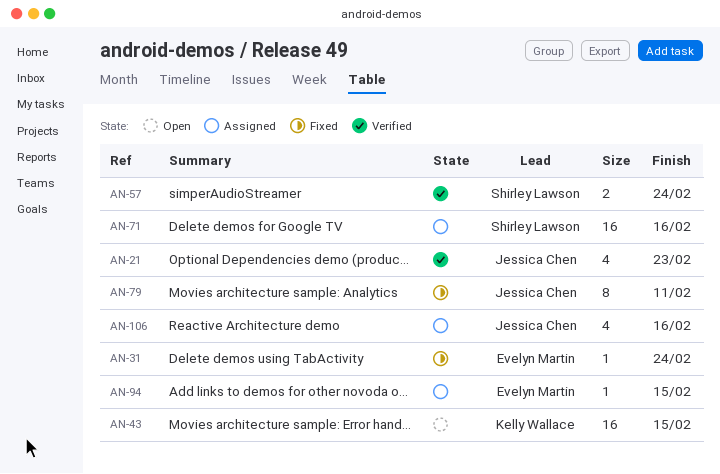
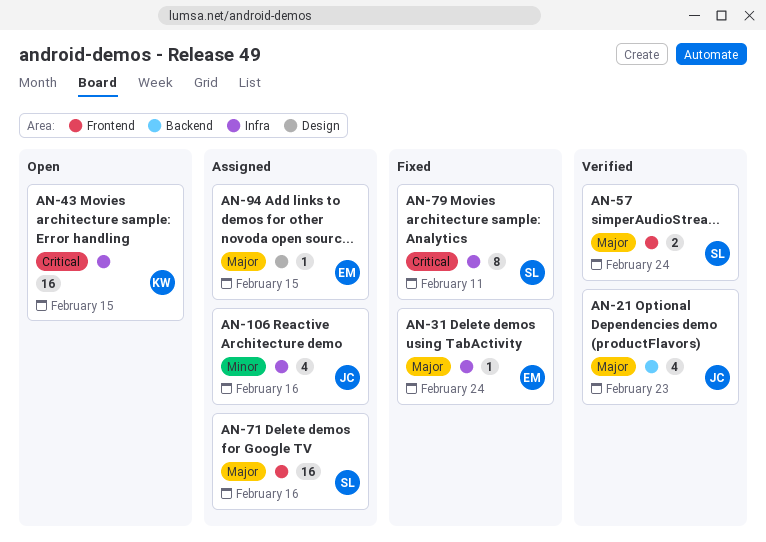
AN-79, owner: Jessica Chen -> Shirley Lawson

